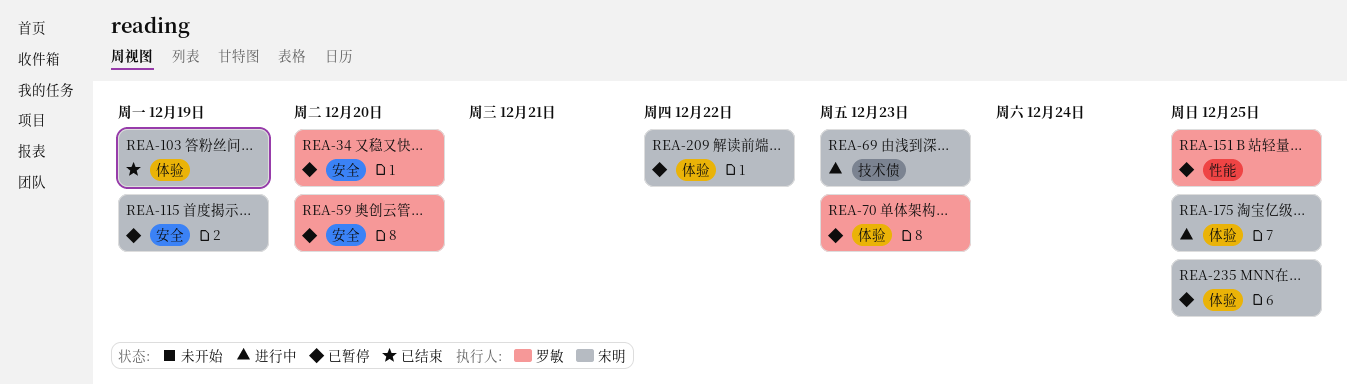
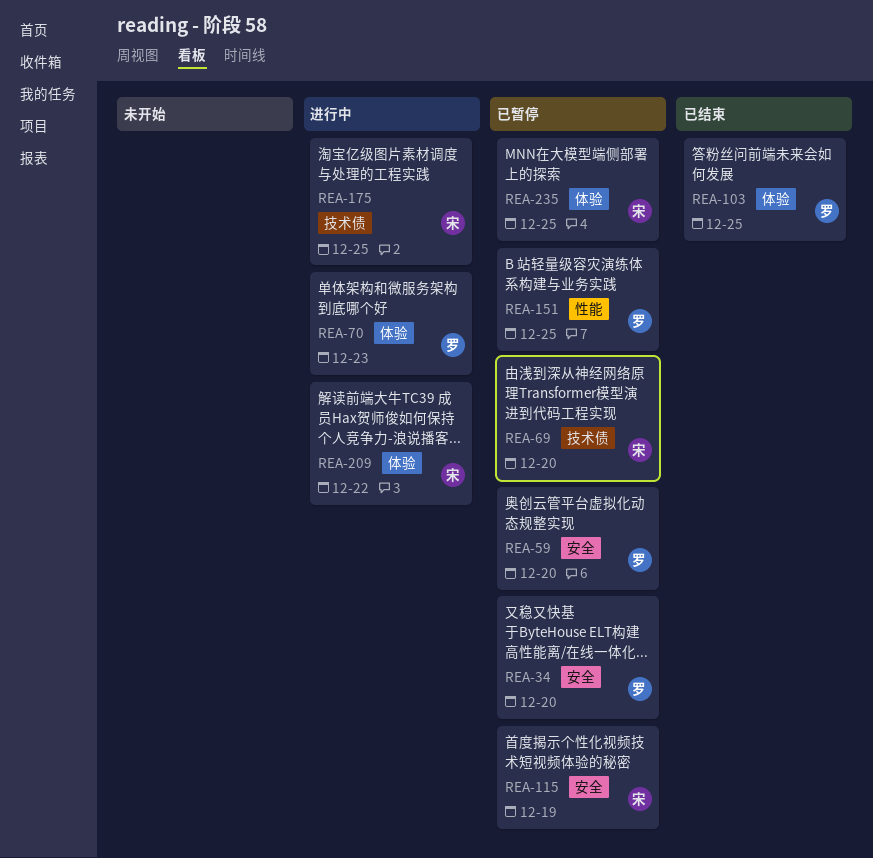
REA-69, status: 进行中 -> 已暂停
REA-69, due: Dec 23 -> Dec 20
REA-70, status: 已暂停 -> 进行中
REA-103, owner: 宋明 -> 罗敏
REA-103, due: Dec 19 -> Dec 25
REA-175, label: 体验 -> 技术债
REA-209, status: 已暂停 -> 进行中

